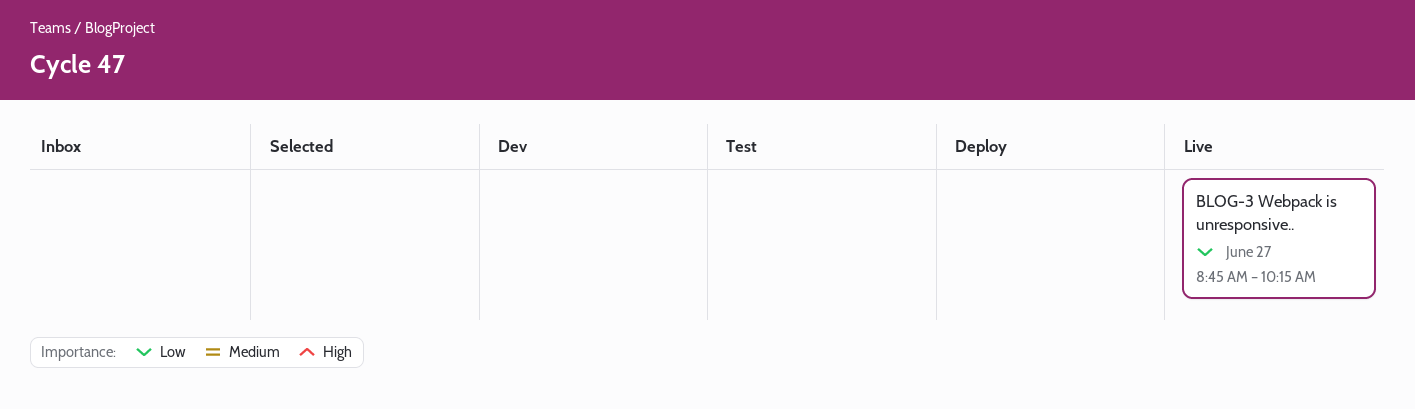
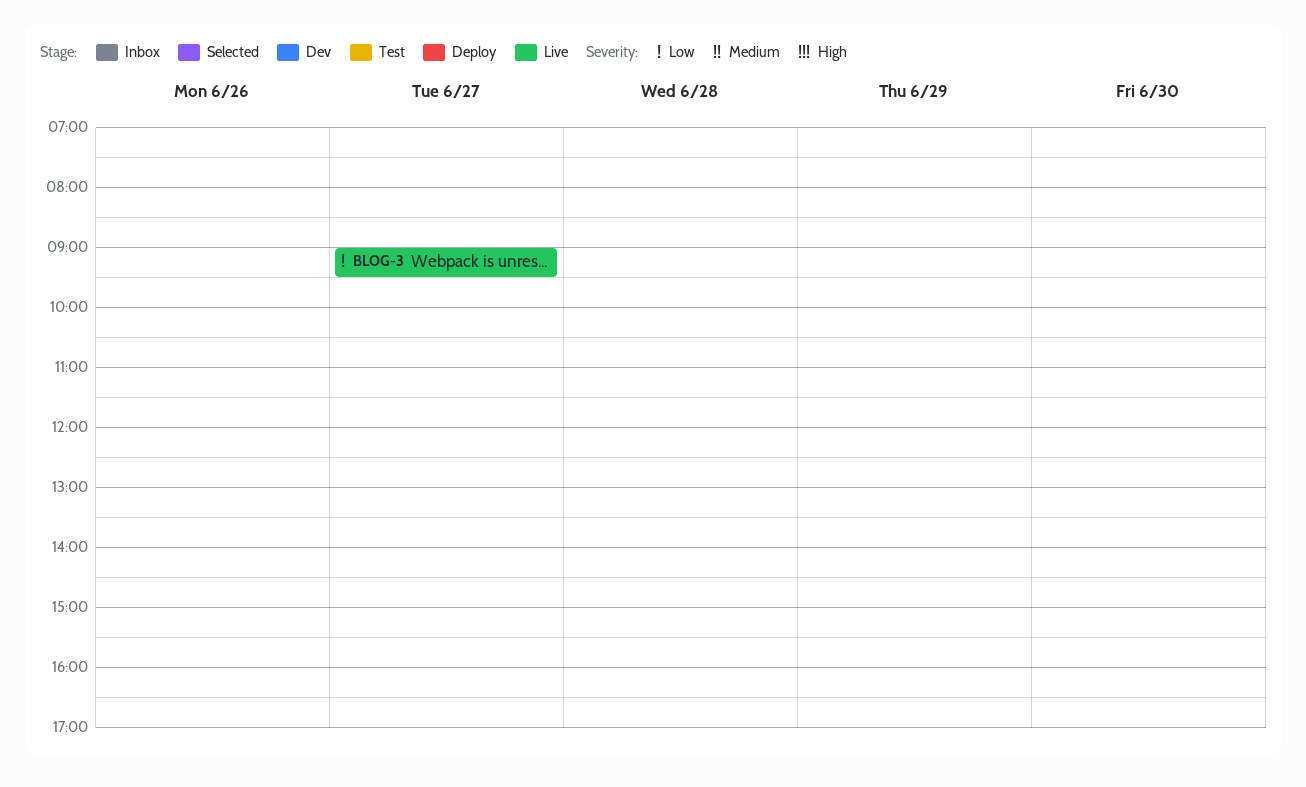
BLOG-3, begins: 08:45 -> 09:00
BLOG-3, ends: 10:15 -> 09:30

